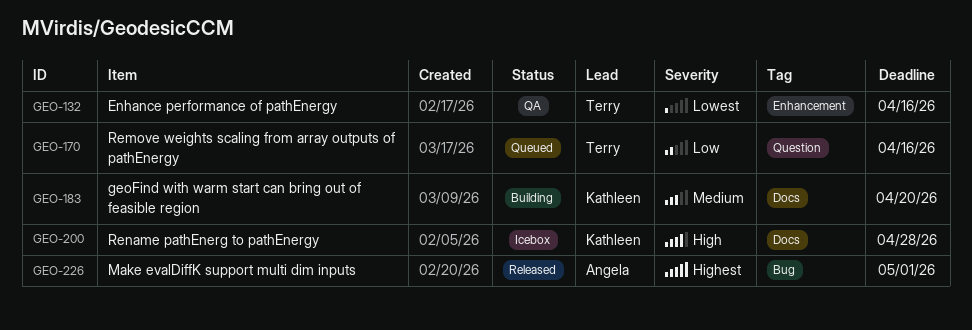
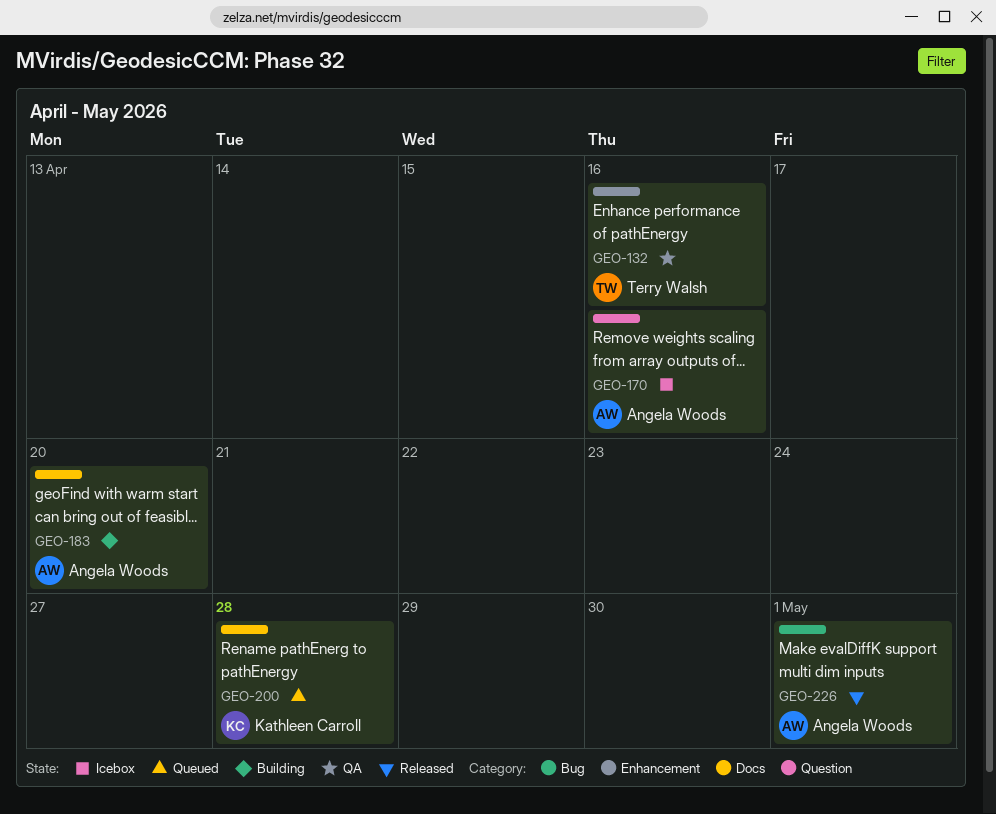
GEO-170, status: Queued -> Icebox
GEO-170, owner: Terry Walsh -> Angela Woods
GEO-183, owner: Kathleen Carroll -> Angela Woods
GEO-200, status: Icebox -> Queued

